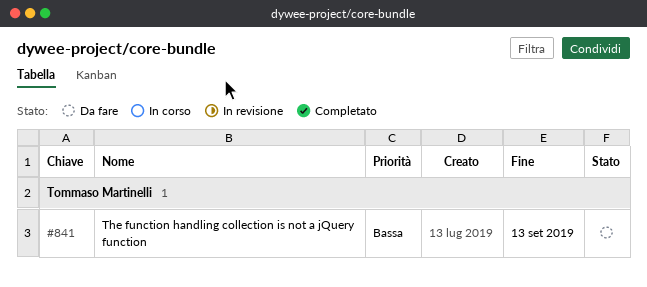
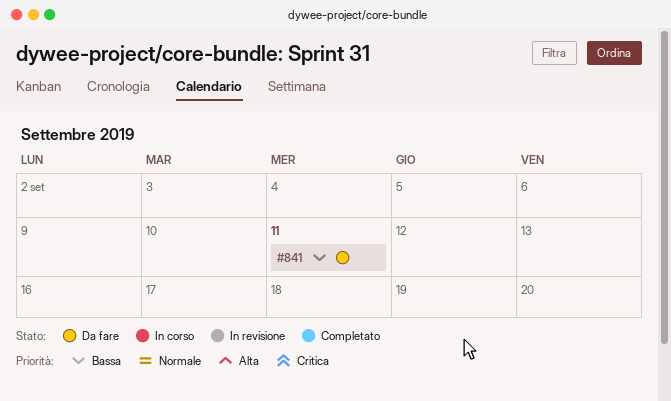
#841, due: Sep 13 -> Sep 11

